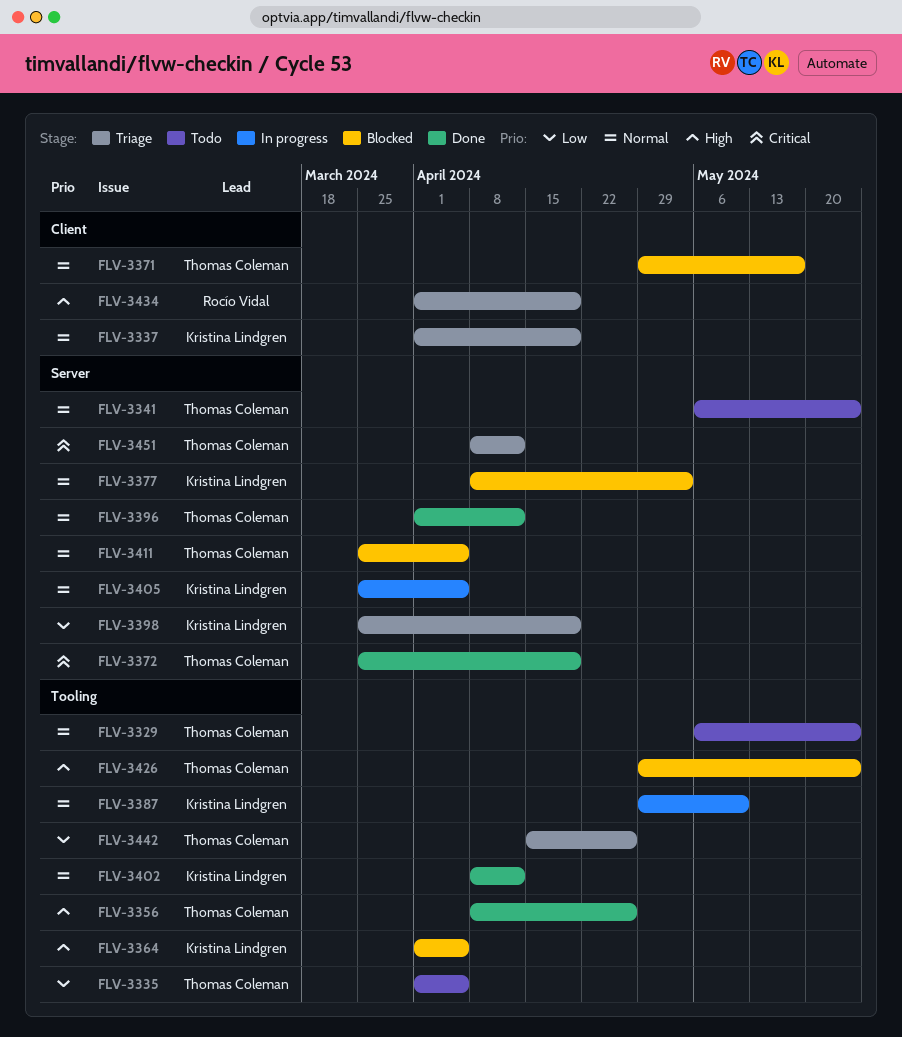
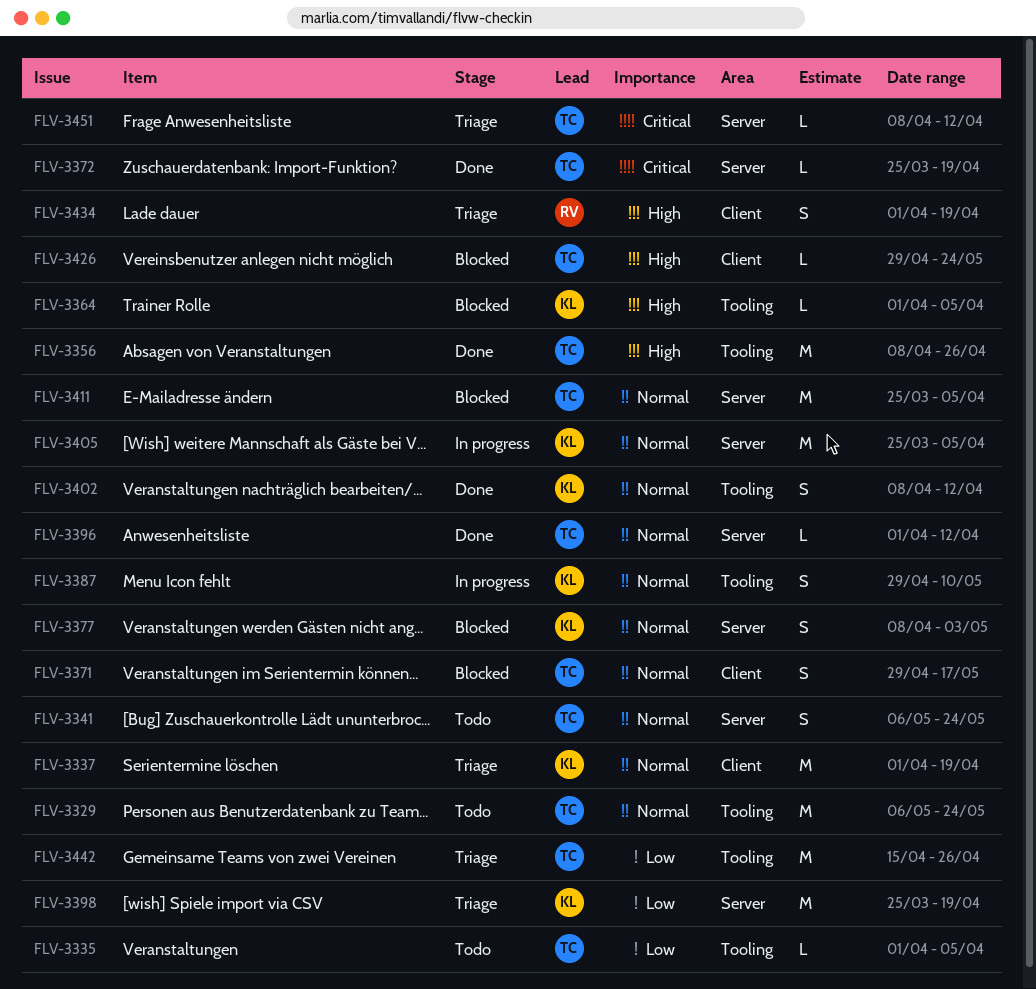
FLV-3426, label: Tooling -> Client

